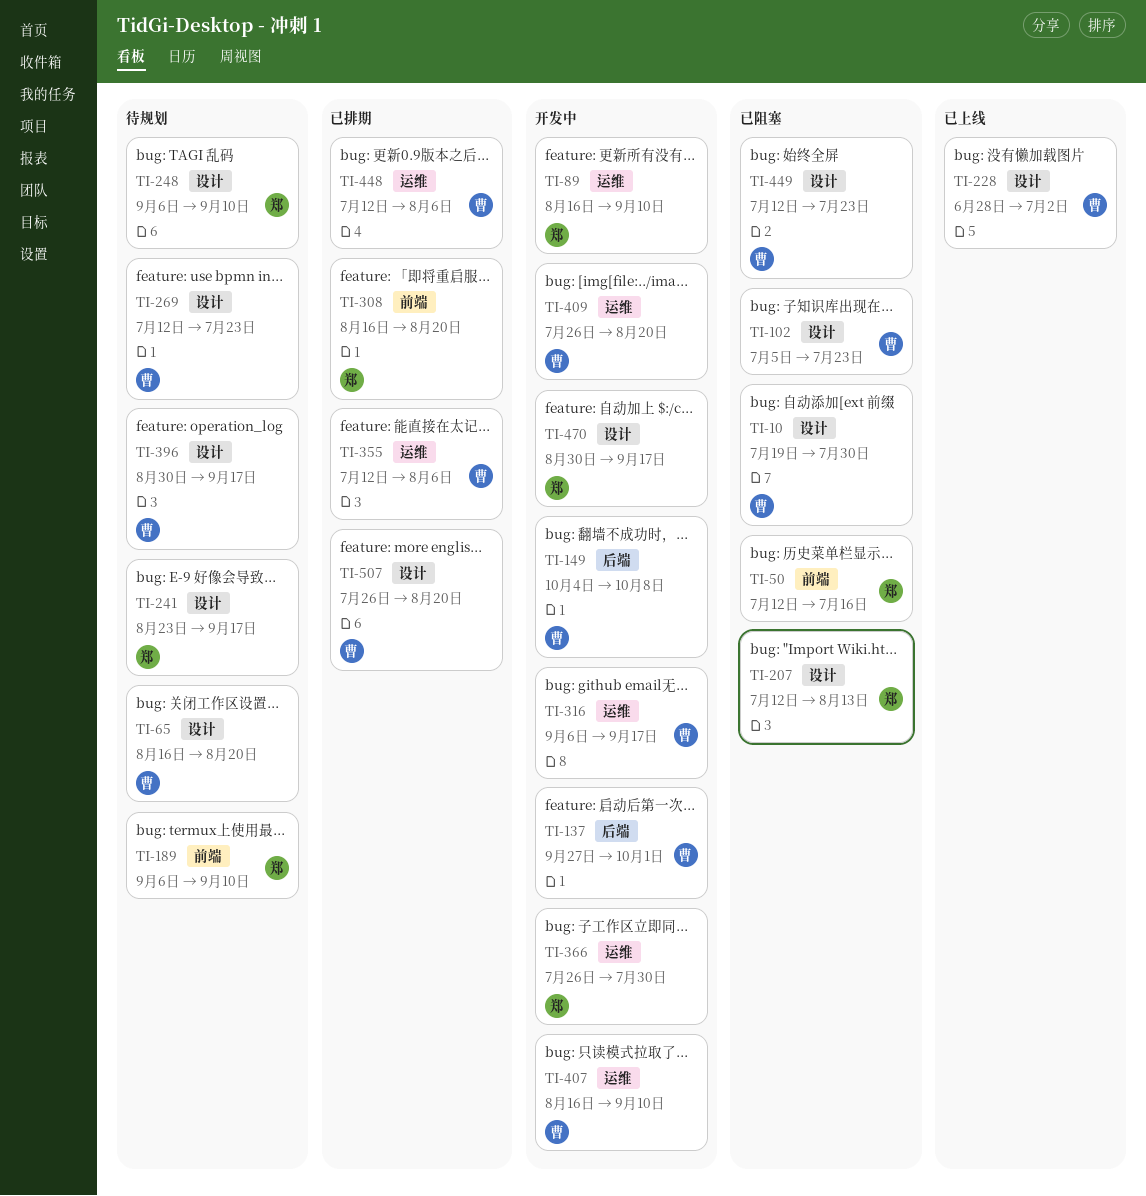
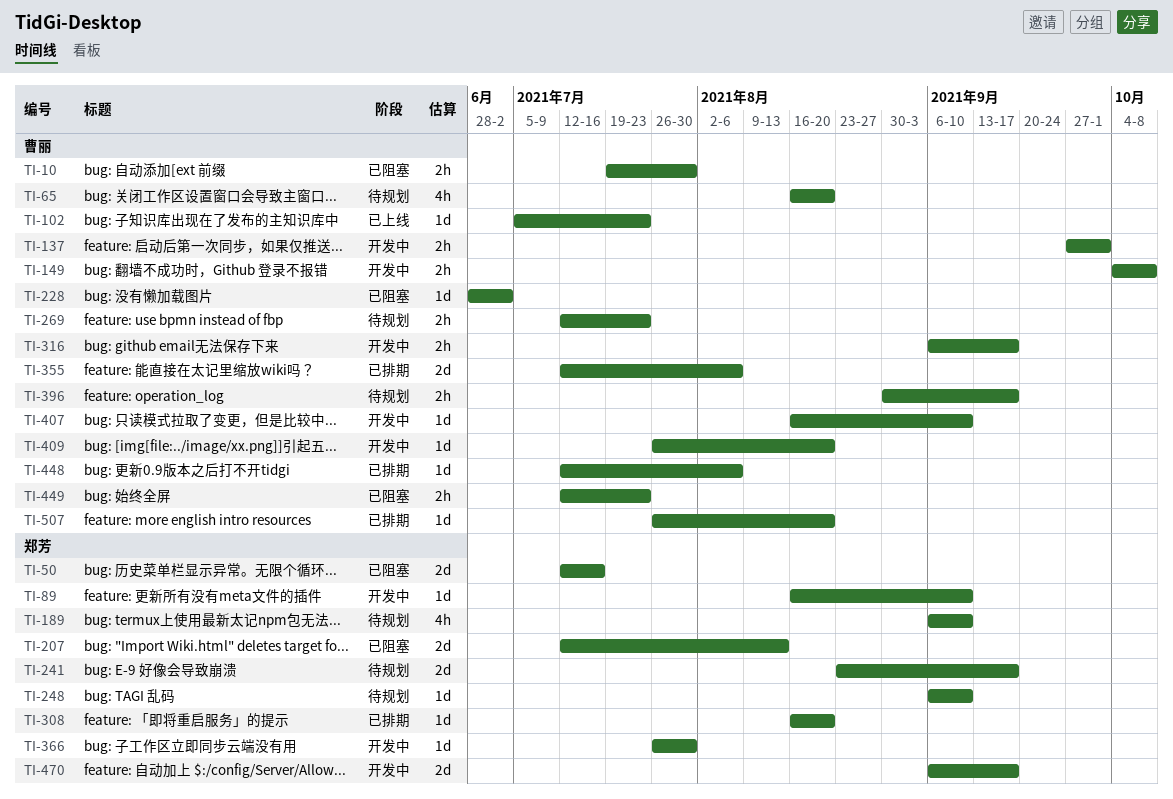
TI-102, status: 已阻塞 -> 已上线
TI-228, status: 已上线 -> 已阻塞
TI-470, start: Aug 30 -> Sep 6

